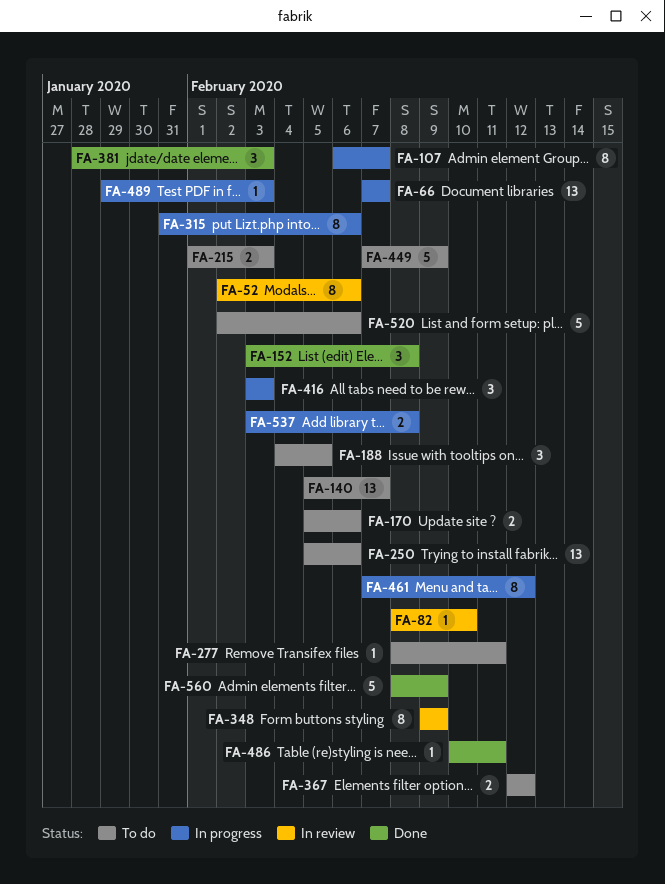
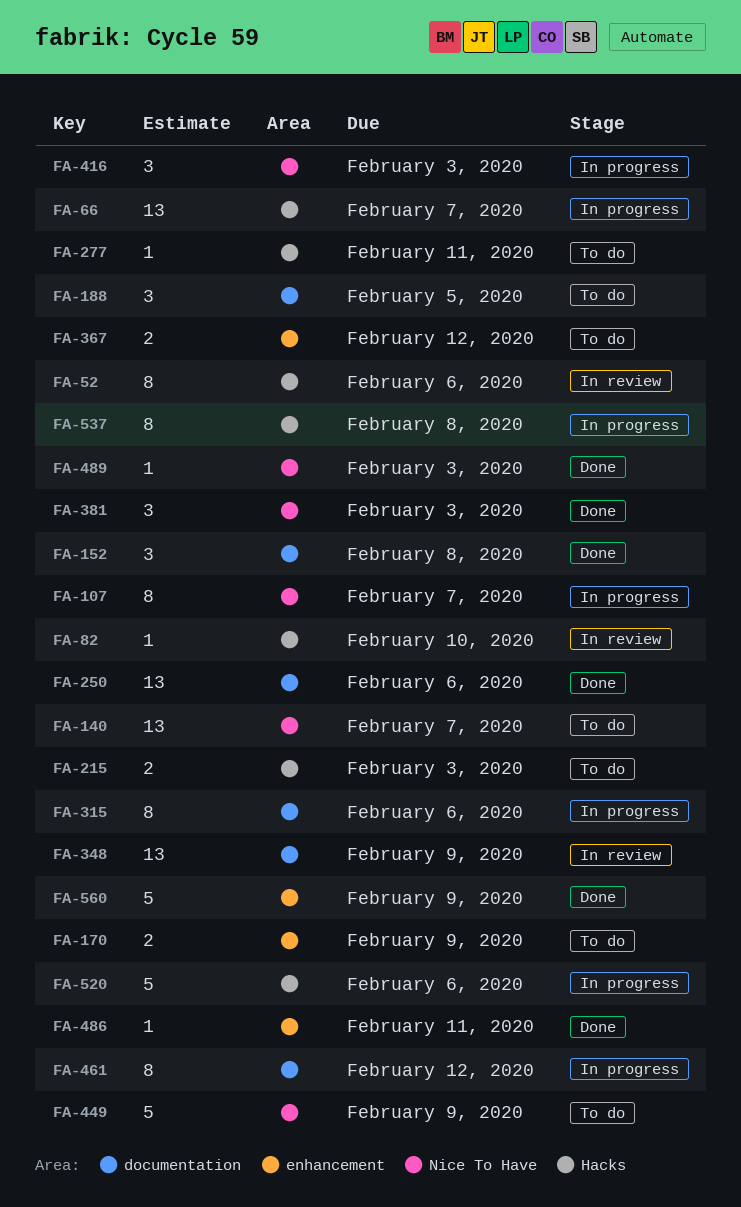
FA-170, due: Feb 6 -> Feb 9
FA-250, status: To do -> Done
FA-348, estimate: 8 -> 13
FA-489, status: In progress -> Done
FA-520, status: To do -> In progress
FA-537, estimate: 2 -> 8

